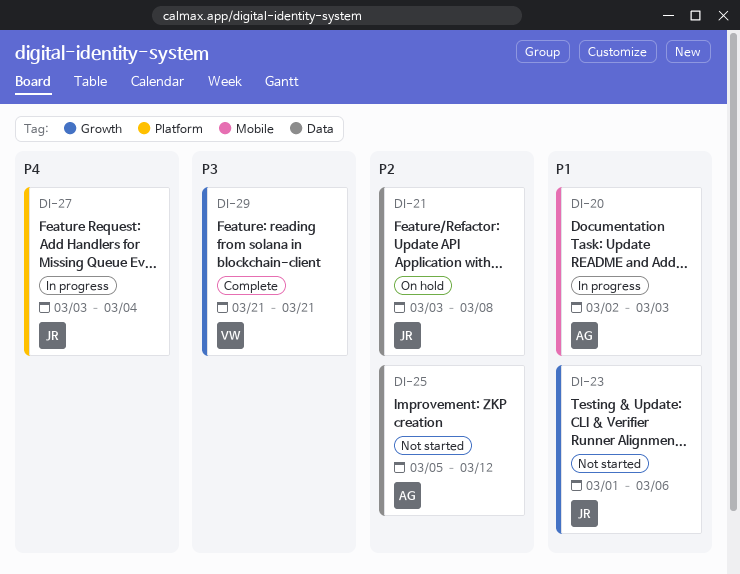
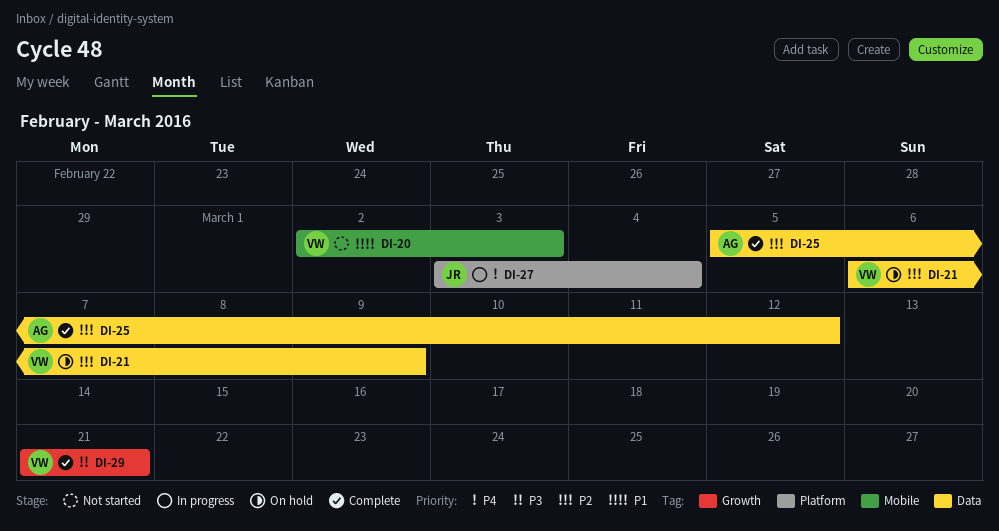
DI-20, status: In progress -> Not started
DI-20, owner: AG -> VW
DI-21, owner: JR -> VW
DI-21, start: Mar 3 -> Mar 6
DI-21, due: Mar 8 -> Mar 9
DI-23: present -> none
DI-25, status: Not started -> Complete

